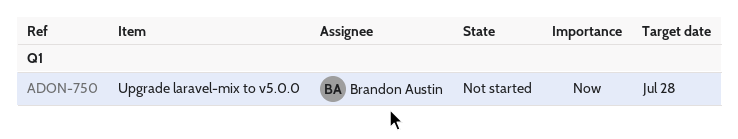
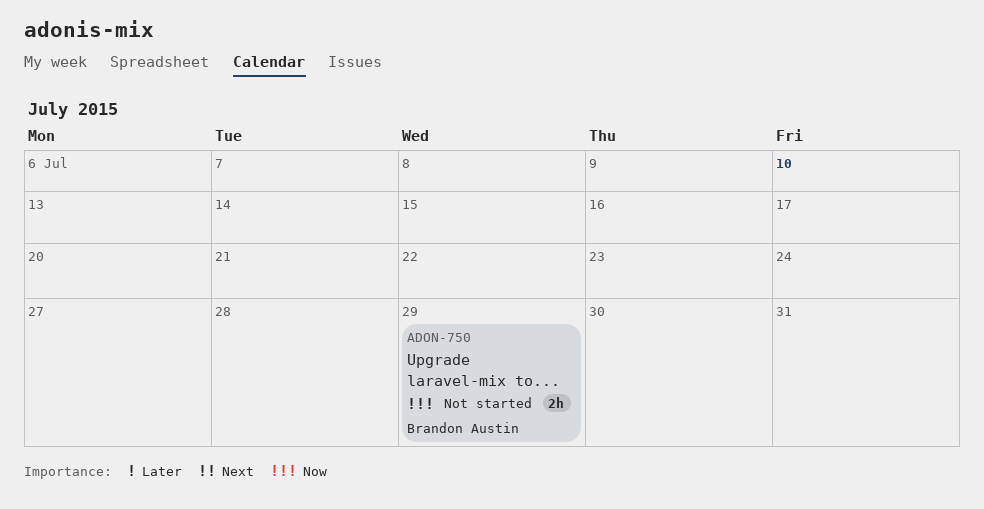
ADON-750, due: Jul 28 -> Jul 29

